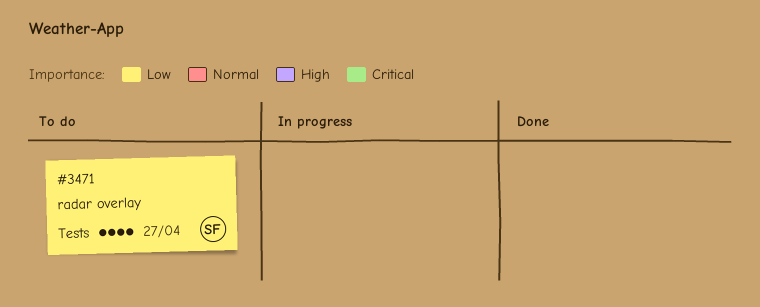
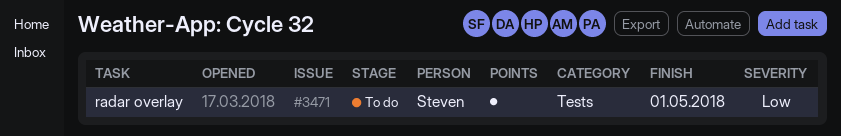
#3471, estimate: 4 -> 1
#3471, due: Apr 27 -> May 1

